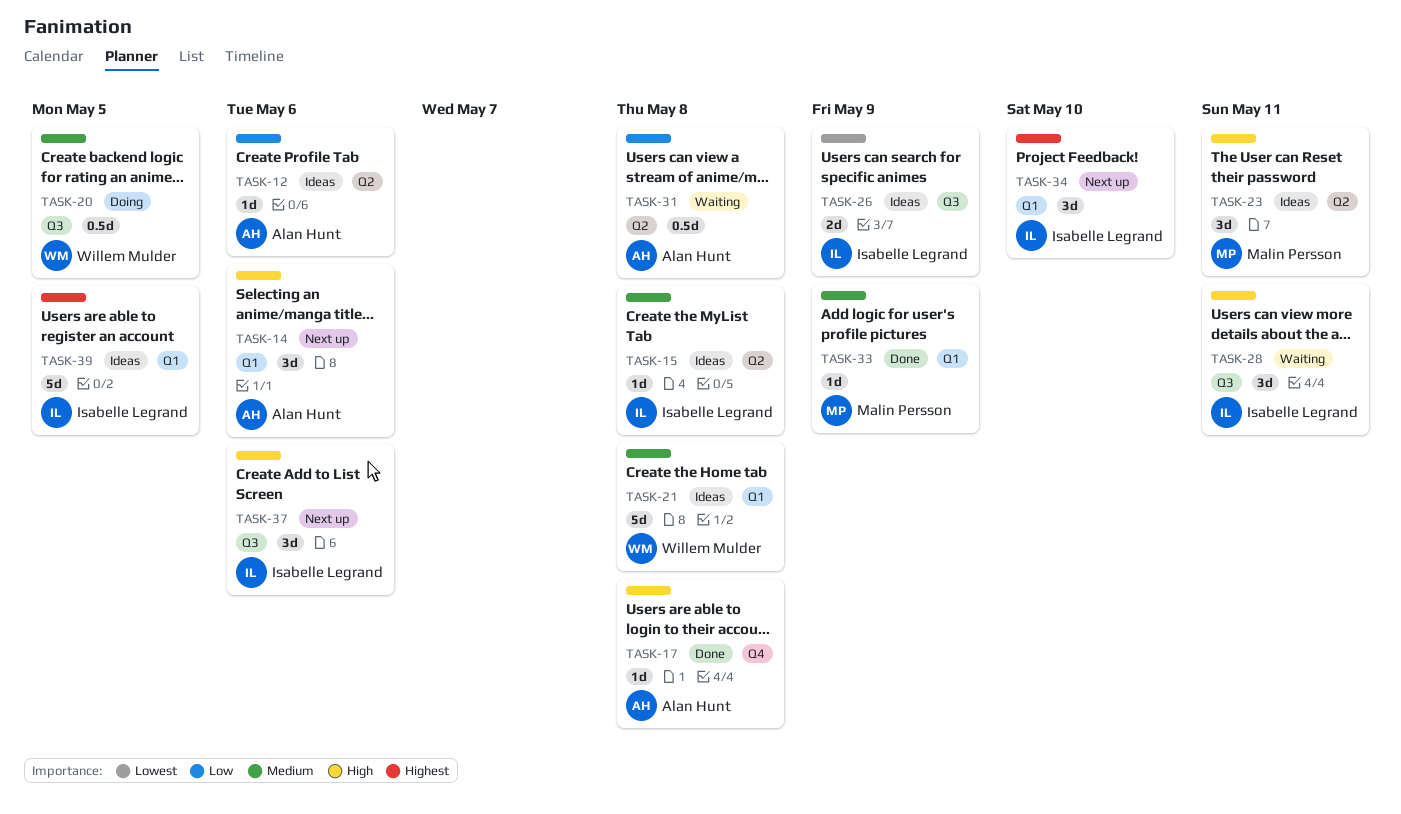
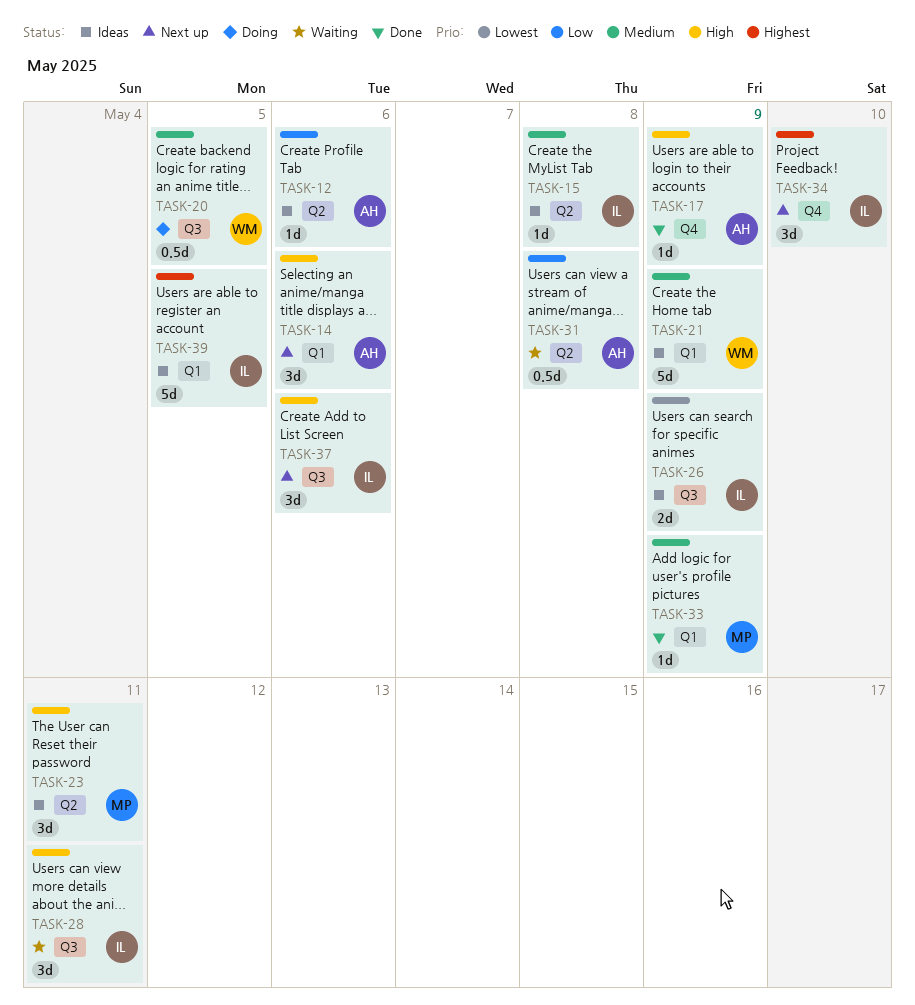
TASK-17, due: May 8 -> May 9
TASK-21, due: May 8 -> May 9
TASK-34, label: Q1 -> Q4

